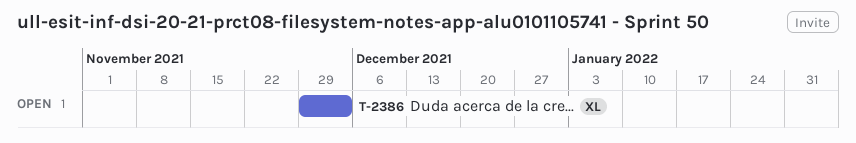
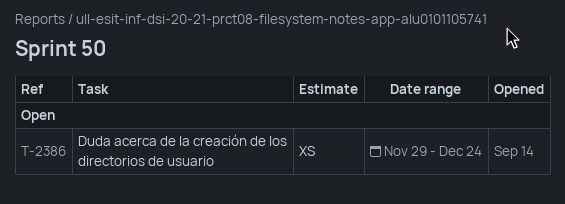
T-2386, estimate: XL -> XS
T-2386, due: Dec 3 -> Dec 24

